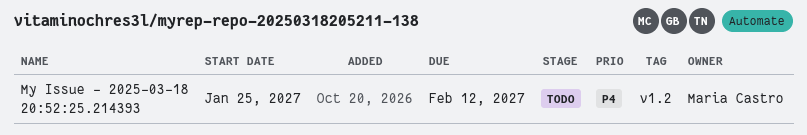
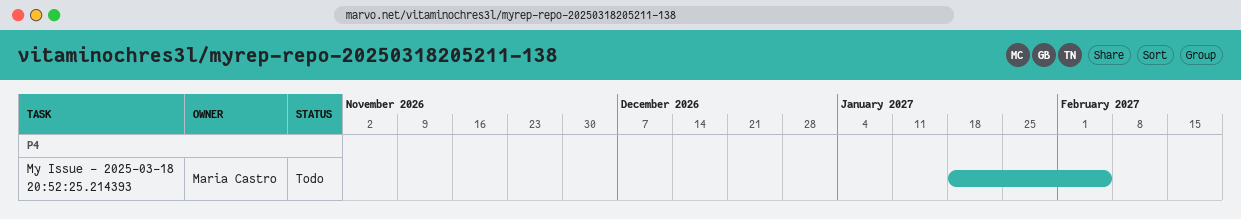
My Issue - 2025-03-18 20:52:25.214393, start: Jan 25 -> Jan 18
My Issue - 2025-03-18 20:52:25.214393, due: Feb 12 -> Feb 5

